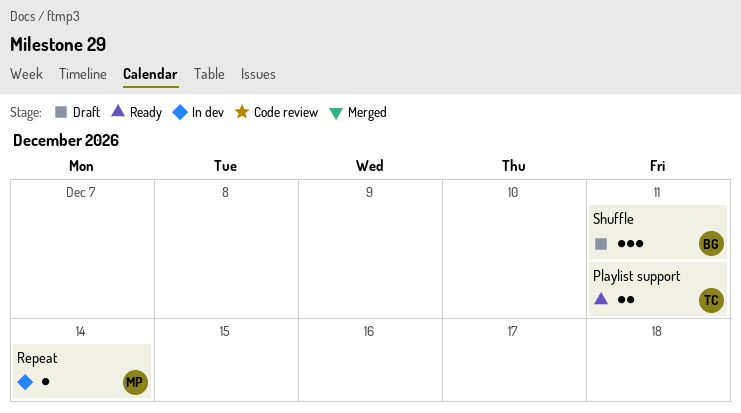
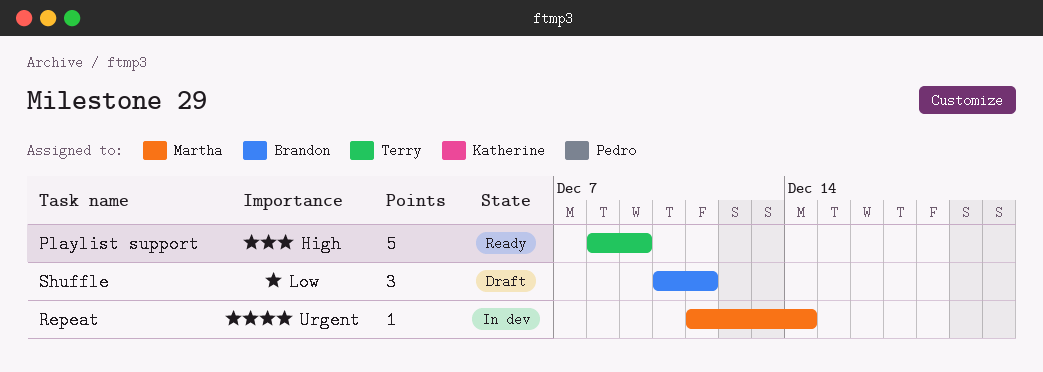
Playlist support, estimate: 2 -> 5
Playlist support, due: Dec 11 -> Dec 9

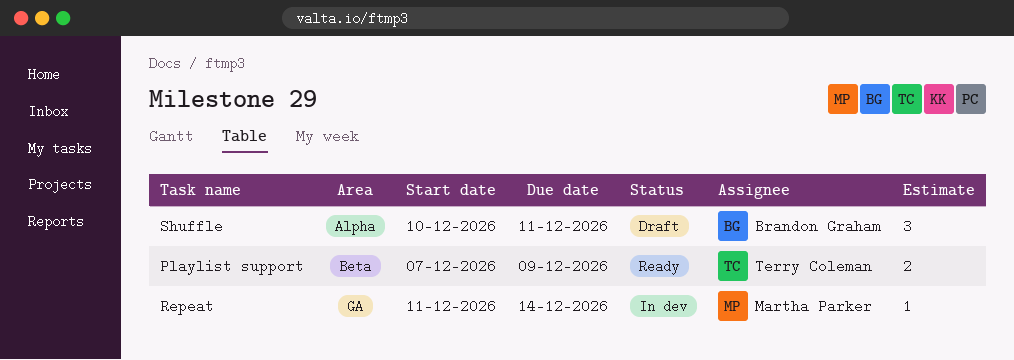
Playlist support, estimate: 5 -> 2
Playlist support, start: Dec 8 -> Dec 7

